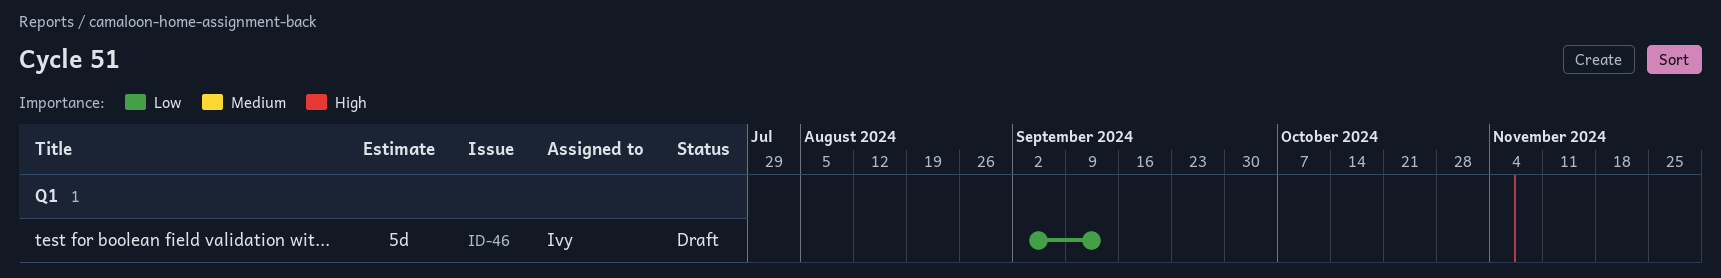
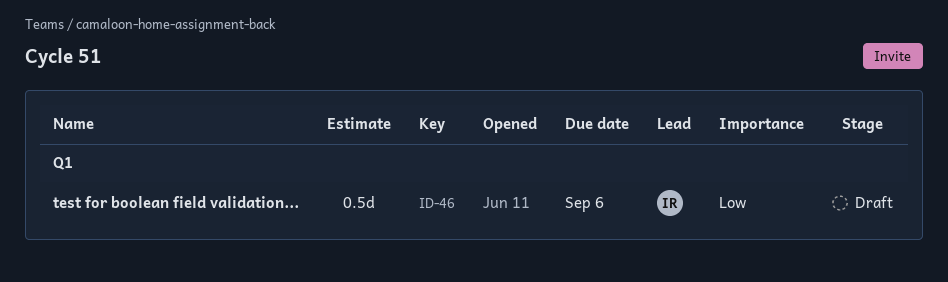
ID-46, estimate: 5d -> 0.5d
ID-46, due: Sep 13 -> Sep 6

